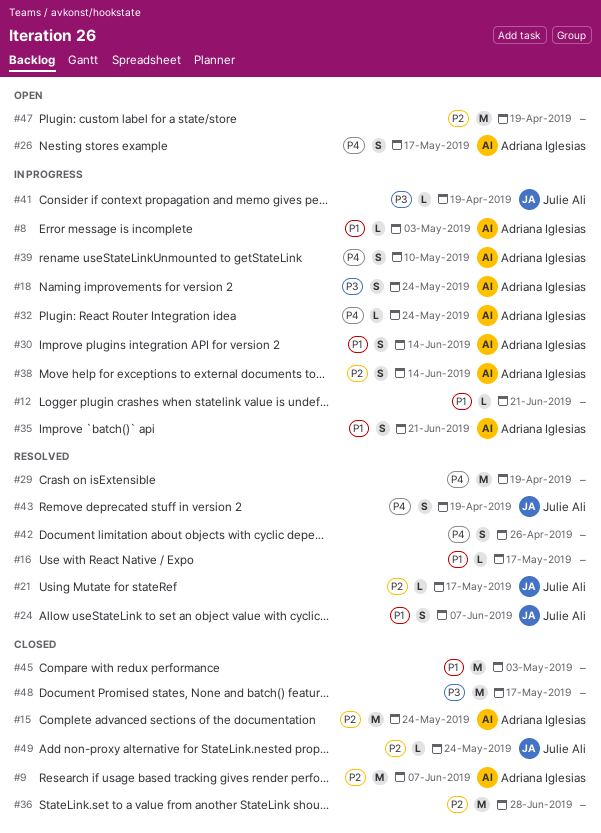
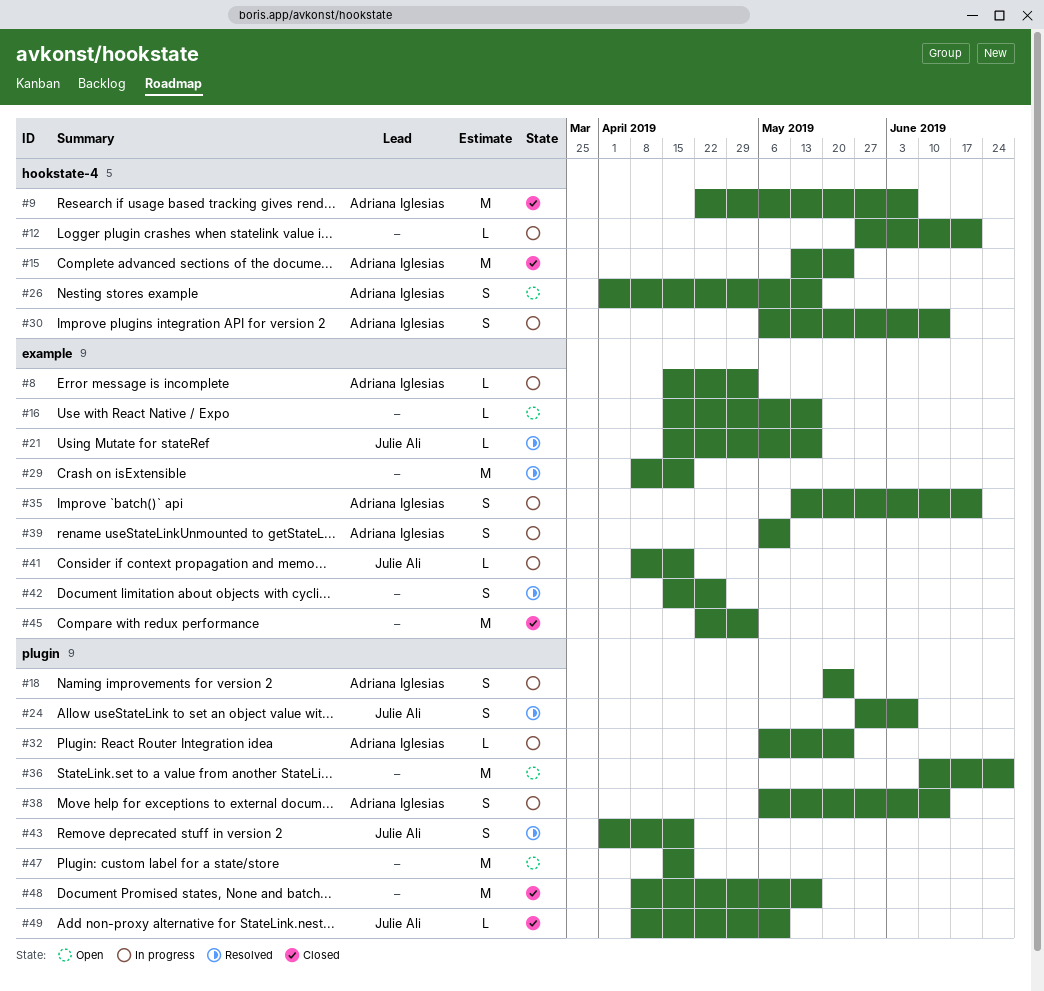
#16, status: Resolved -> Open
#36, status: Closed -> Open
#49, due: May 24 -> May 10

